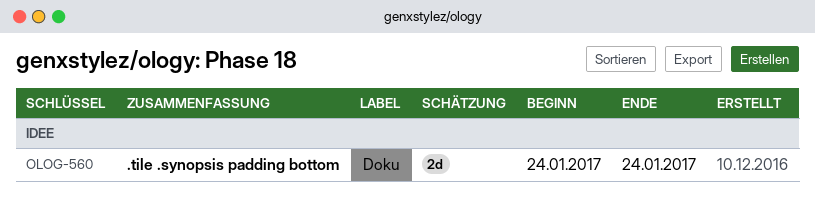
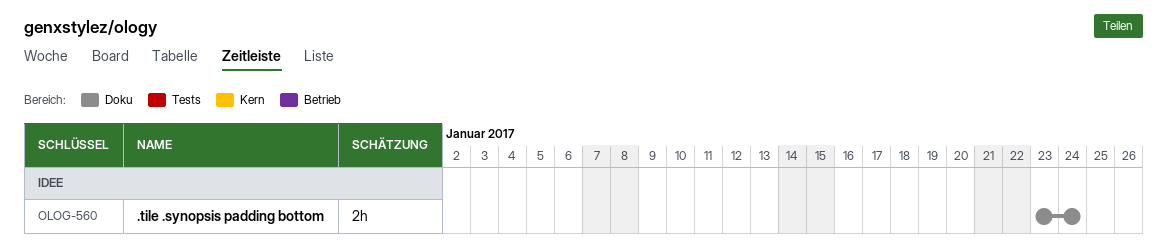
OLOG-560, estimate: 2d -> 2h
OLOG-560, start: Jan 24 -> Jan 23

